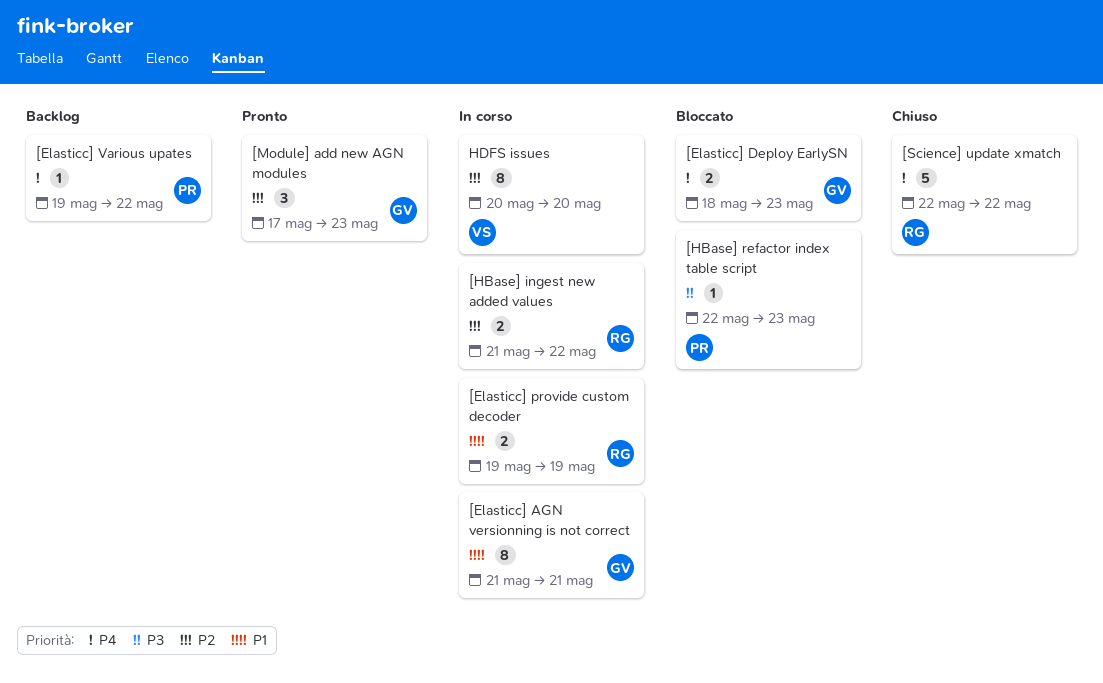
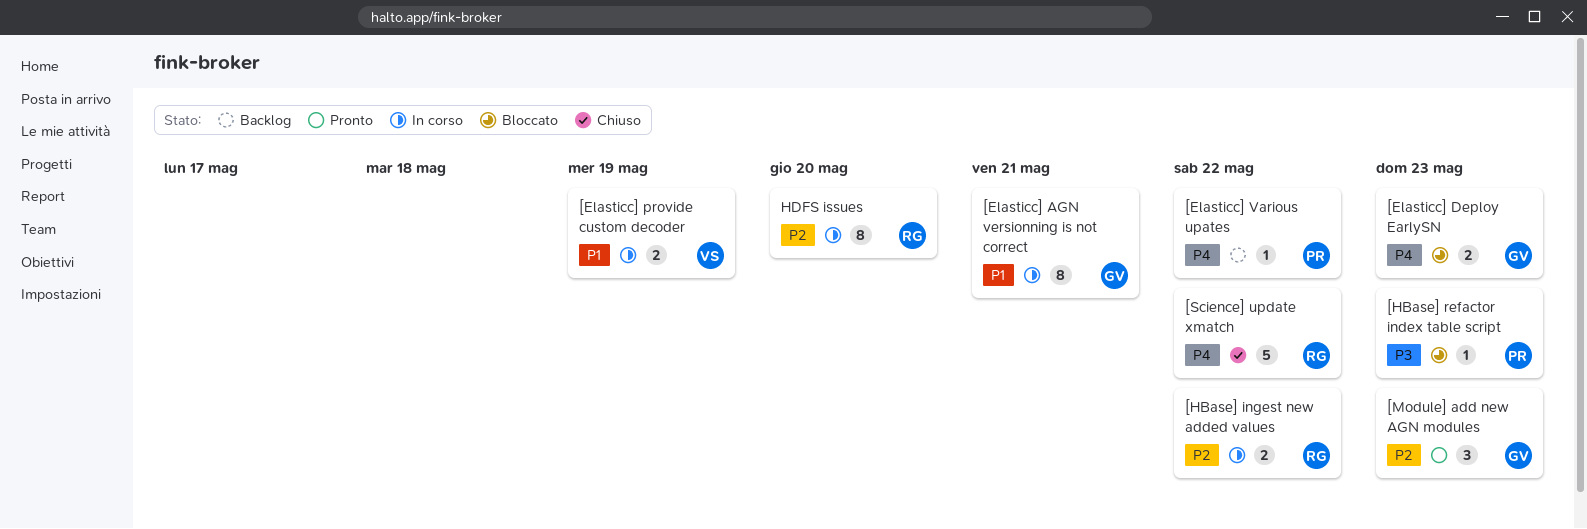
[Elasticc] provide custom decoder, owner: RG -> VS
HDFS issues, owner: VS -> RG

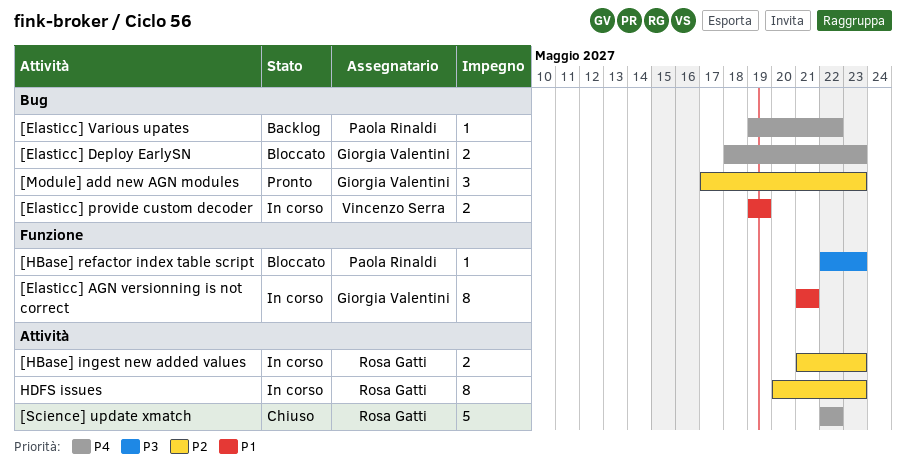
[HBase] ingest new added values, due: May 22 -> May 23
HDFS issues, due: May 20 -> May 23

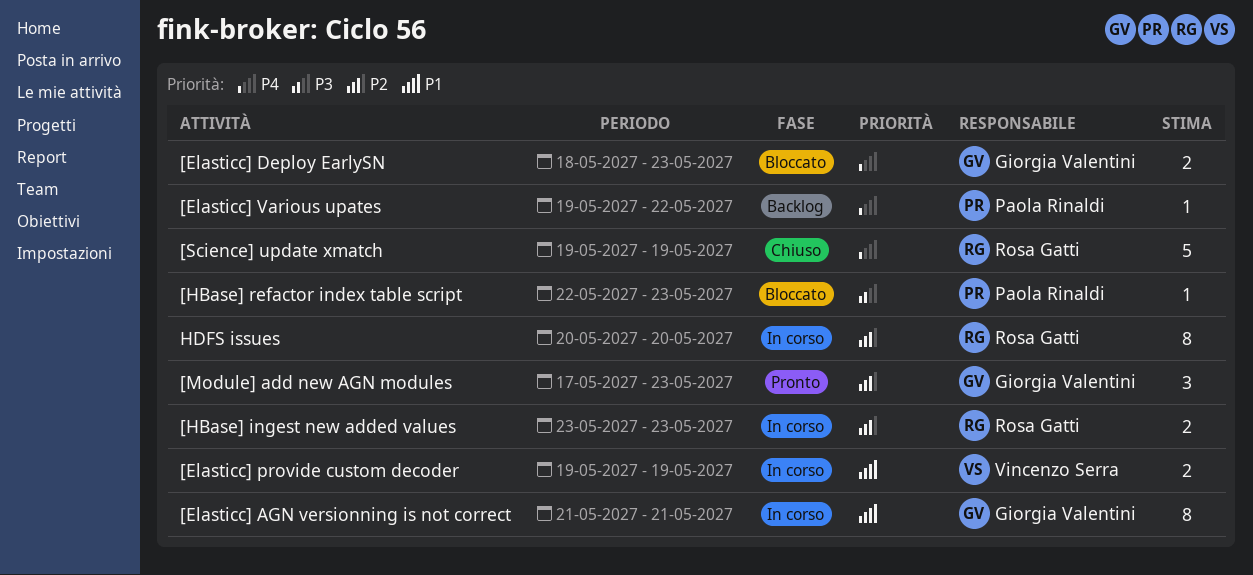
[HBase] ingest new added values, start: May 21 -> May 23
[Science] update xmatch, start: May 22 -> May 19
[Science] update xmatch, due: May 22 -> May 19
HDFS issues, due: May 23 -> May 20

